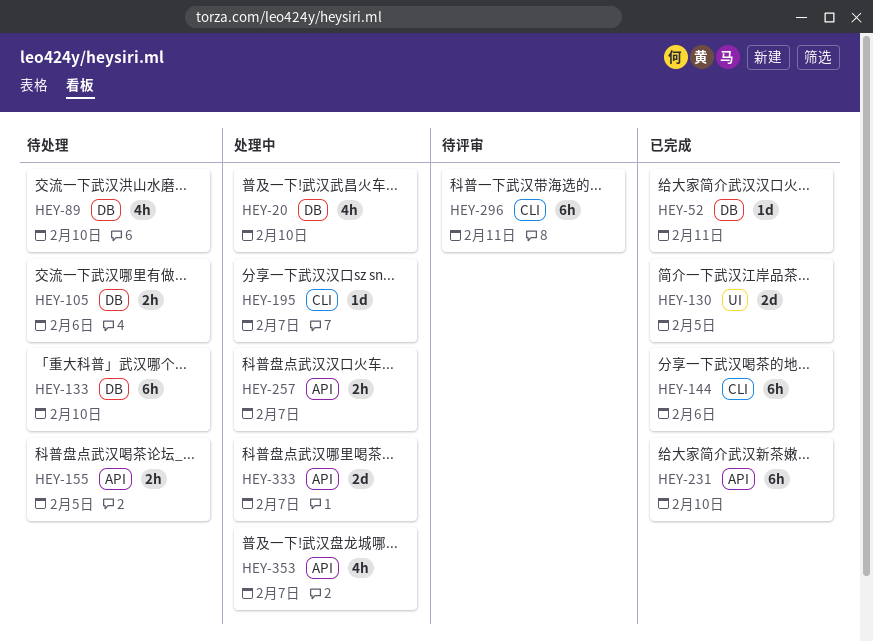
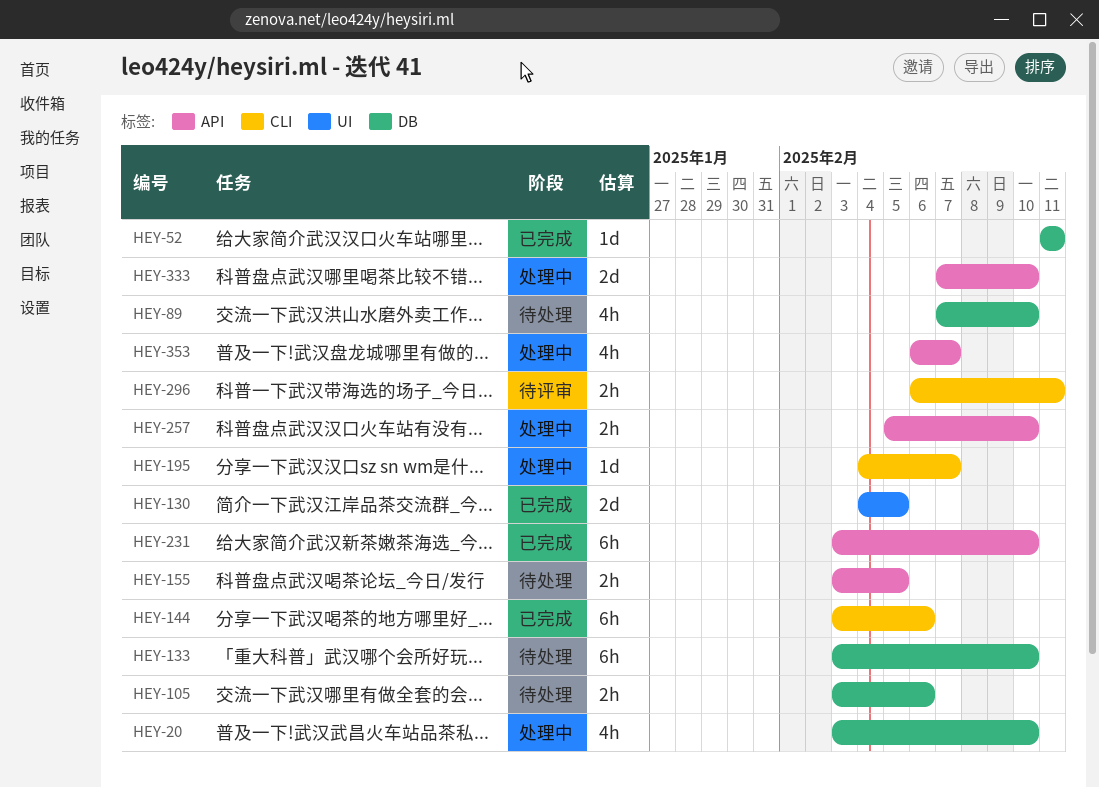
HEY-257, due: Feb 7 -> Feb 10
HEY-296, estimate: 6h -> 2h
HEY-333, due: Feb 7 -> Feb 10

